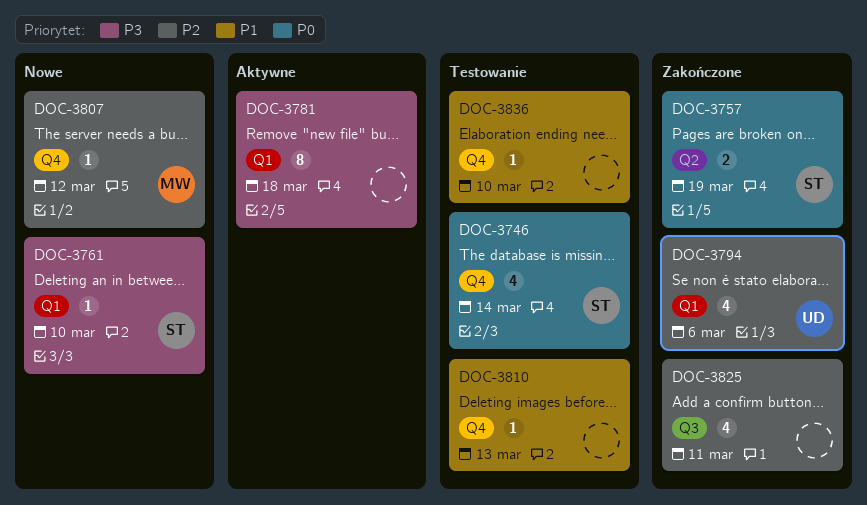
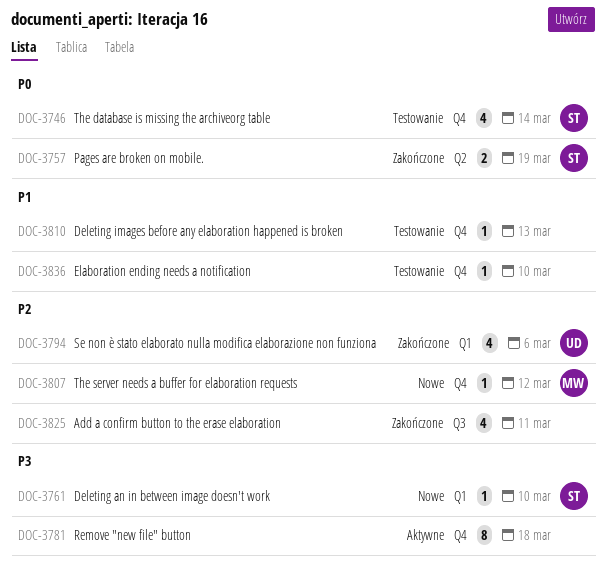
DOC-3781, label: Q1 -> Q4

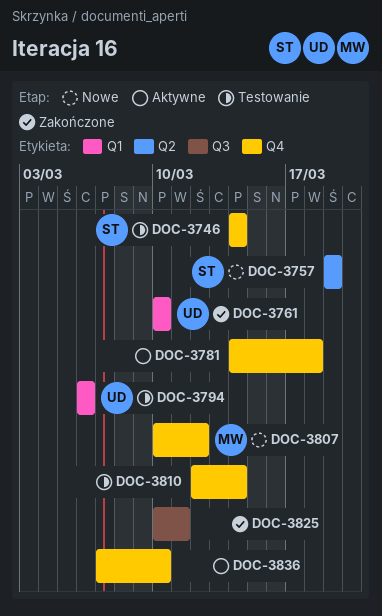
DOC-3757, status: Zakończone -> Nowe
DOC-3761, status: Nowe -> Zakończone
DOC-3761, owner: ST -> UD
DOC-3794, status: Zakończone -> Testowanie
DOC-3810, due: Mar 13 -> Mar 14
DOC-3836, status: Testowanie -> Aktywne

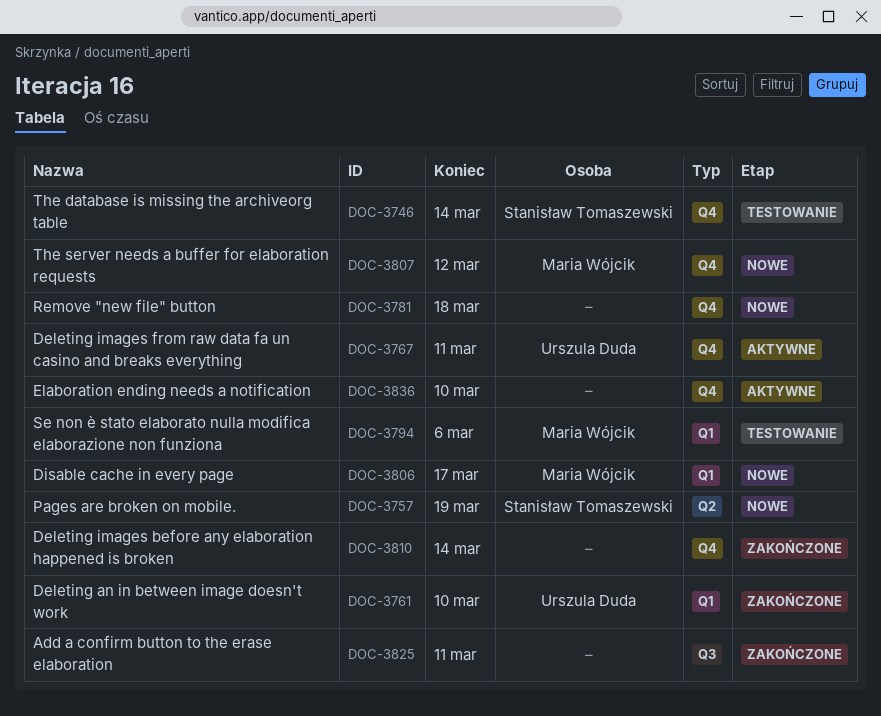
DOC-3767: none -> present
DOC-3781, status: Aktywne -> Nowe
DOC-3794, owner: Urszula Duda -> Maria Wójcik
DOC-3806: none -> present
DOC-3810, status: Testowanie -> Zakończone

